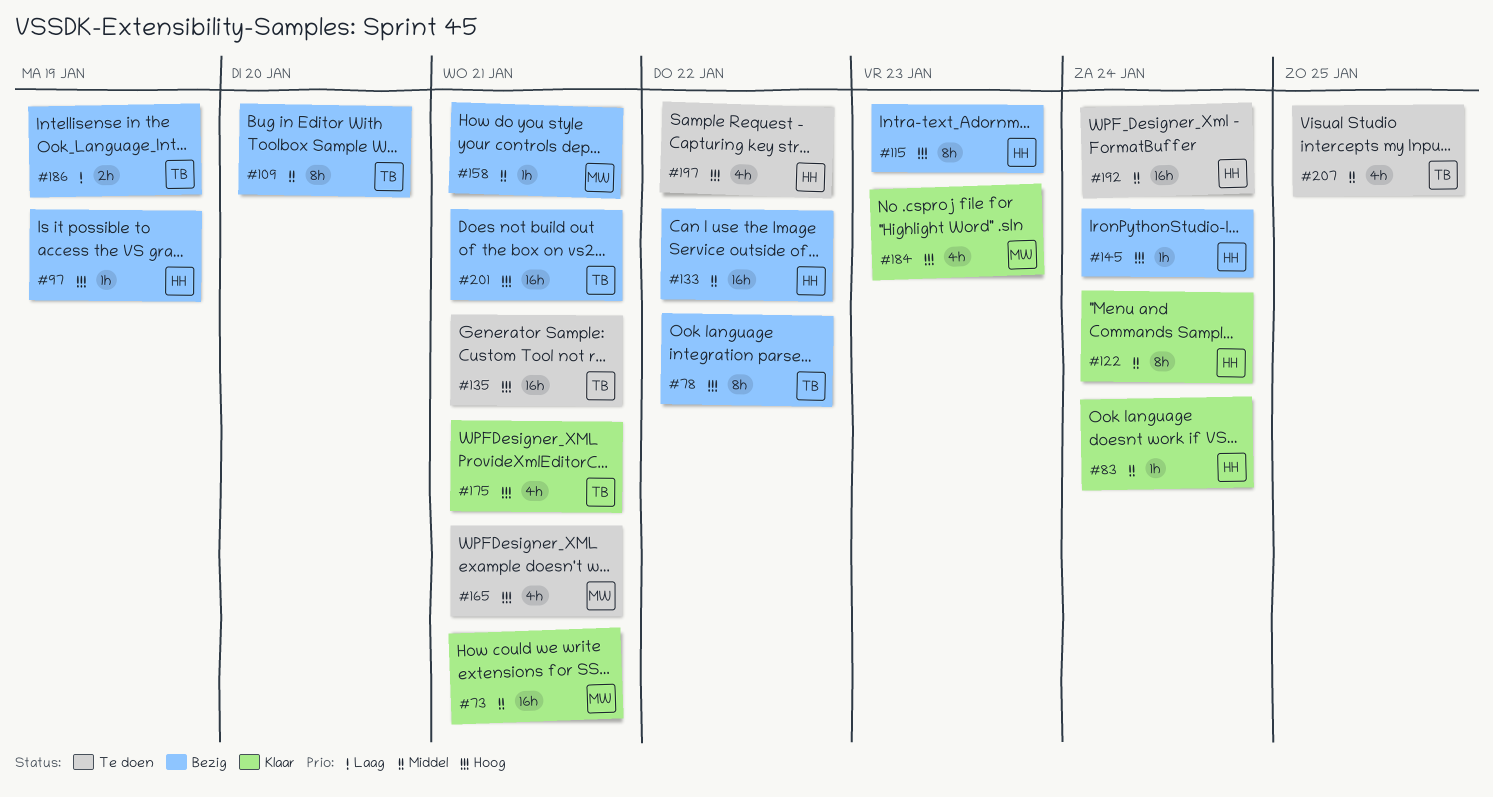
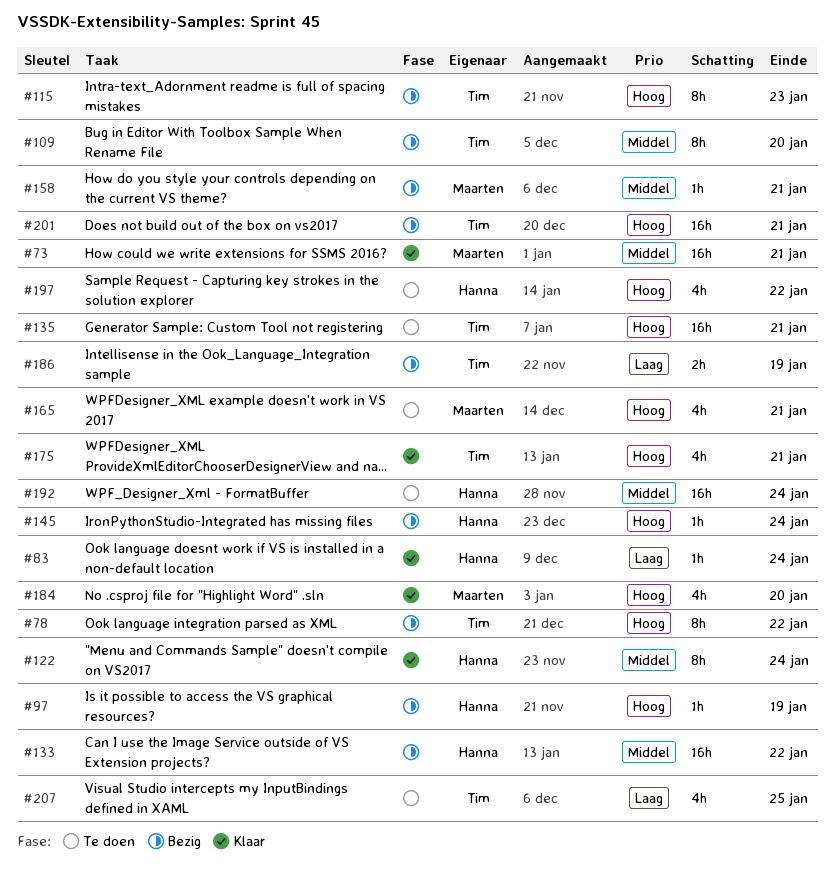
#83, priority: Middel -> Laag
#115, owner: Hanna -> Tim
#184, due: Jan 23 -> Jan 20
#207, priority: Middel -> Laag

